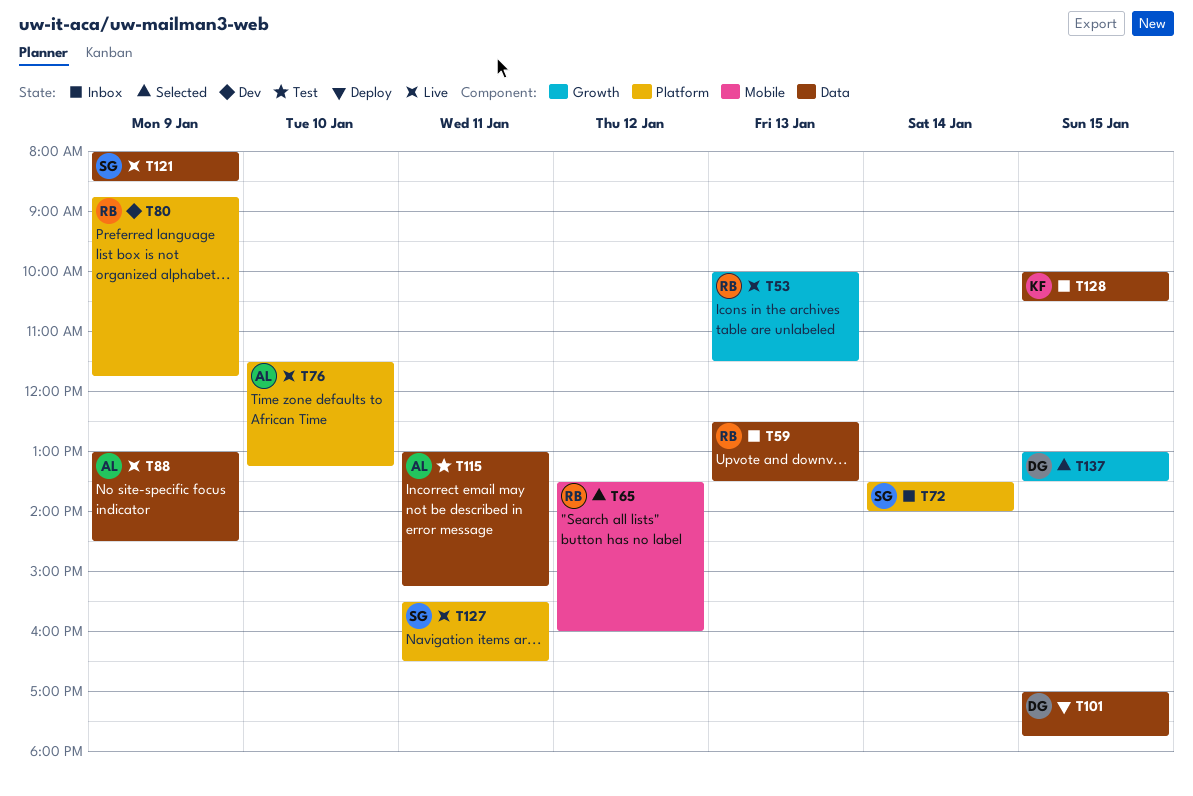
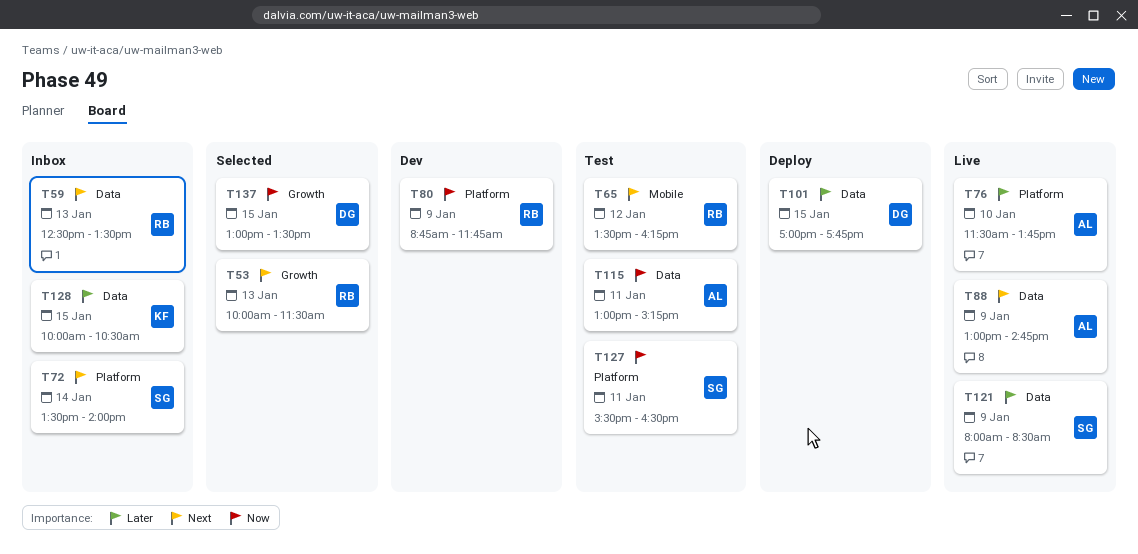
T53, status: Live -> Selected
T65, status: Selected -> Test
T65, ends: 16:00 -> 16:15
T76, ends: 13:15 -> 13:45
T88, ends: 14:30 -> 14:45
T127, status: Live -> Test

